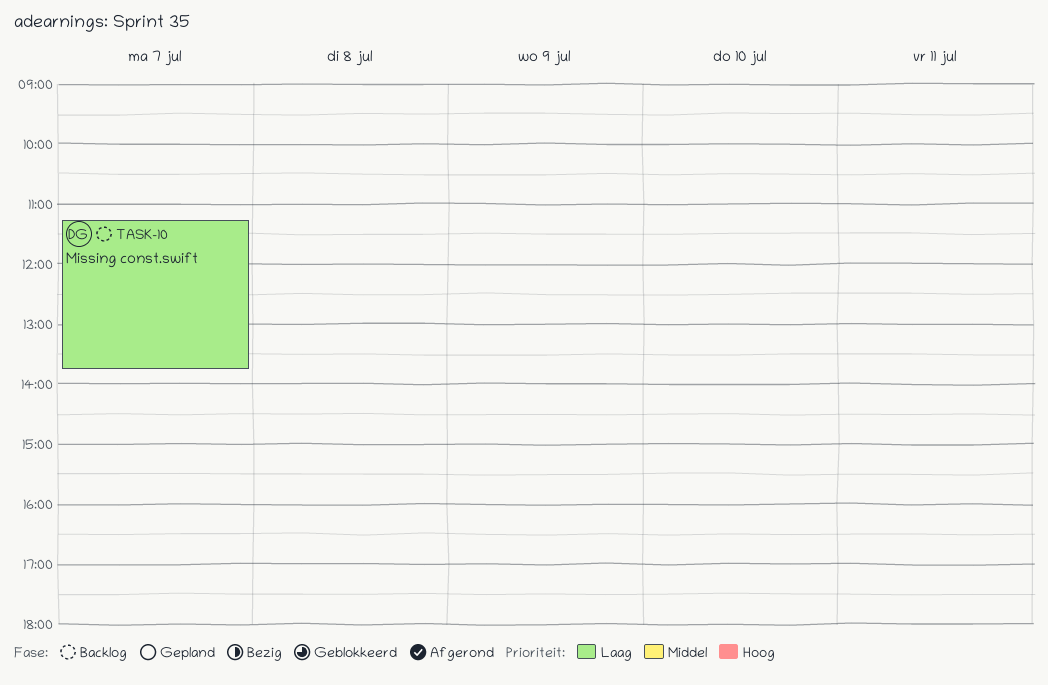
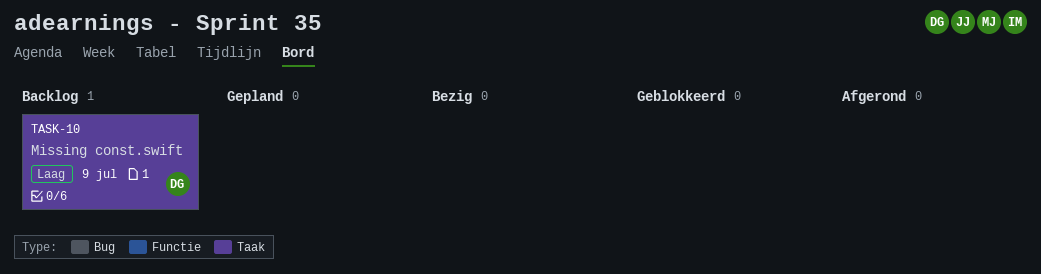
TASK-10, day: Jul 7 -> Jul 9

